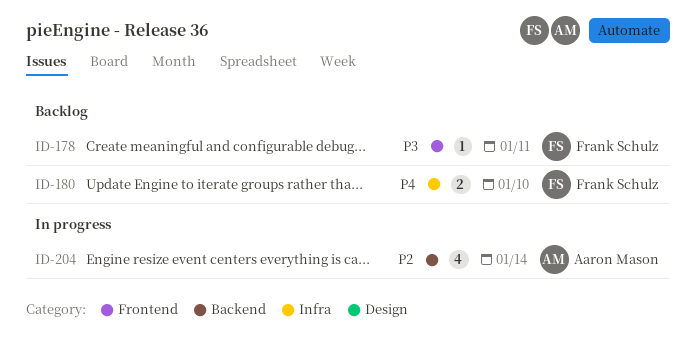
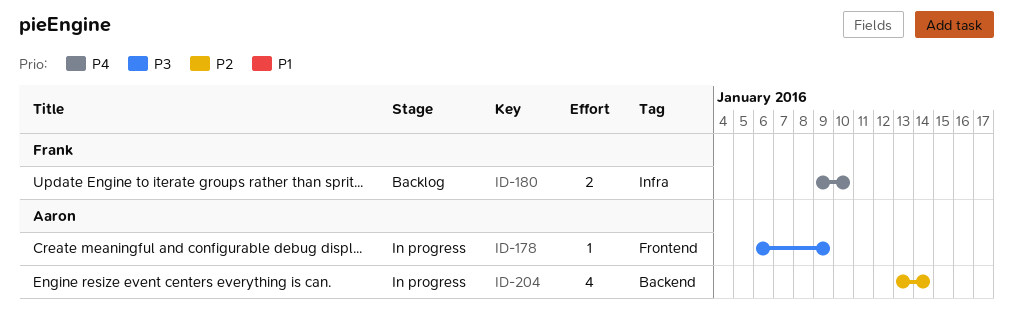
ID-178, status: Backlog -> In progress
ID-178, owner: Frank Schulz -> Aaron Mason
ID-178, due: Jan 11 -> Jan 9

